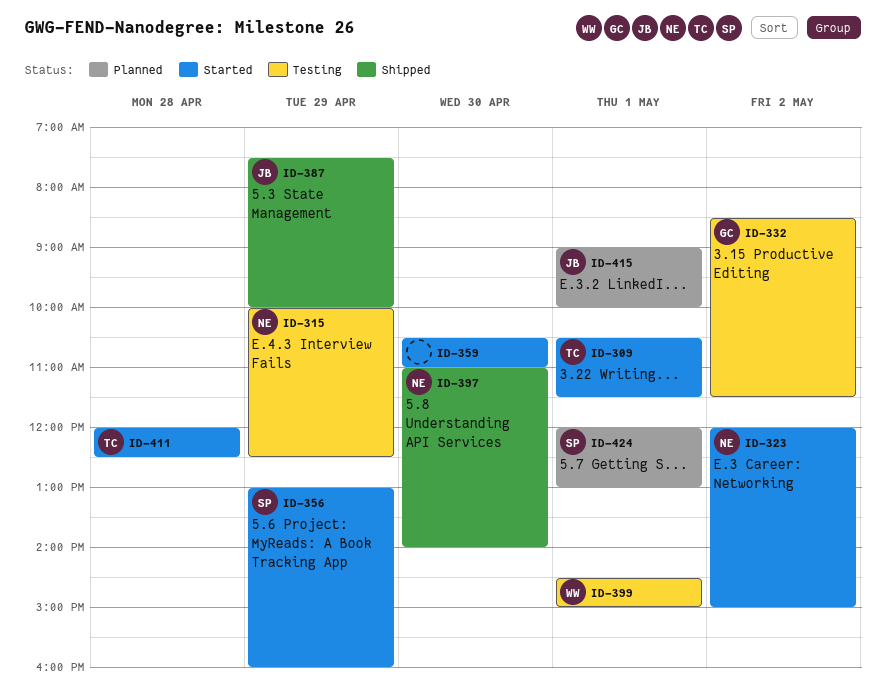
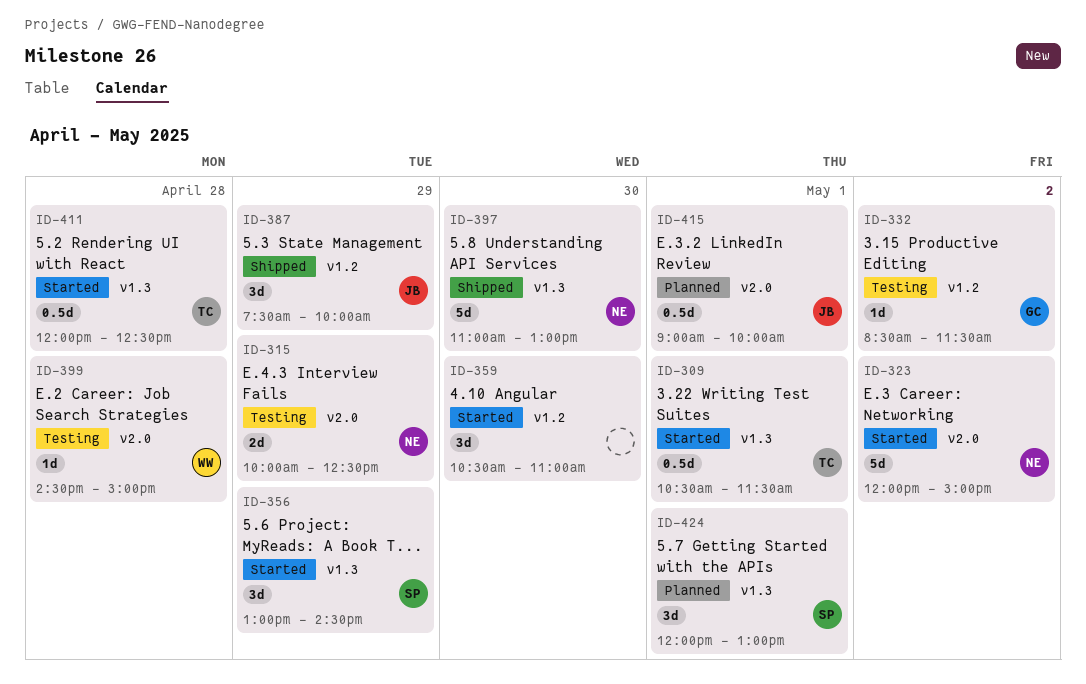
ID-356, ends: 16:00 -> 14:30
ID-397, ends: 14:00 -> 13:00
ID-399, day: May 1 -> Apr 28

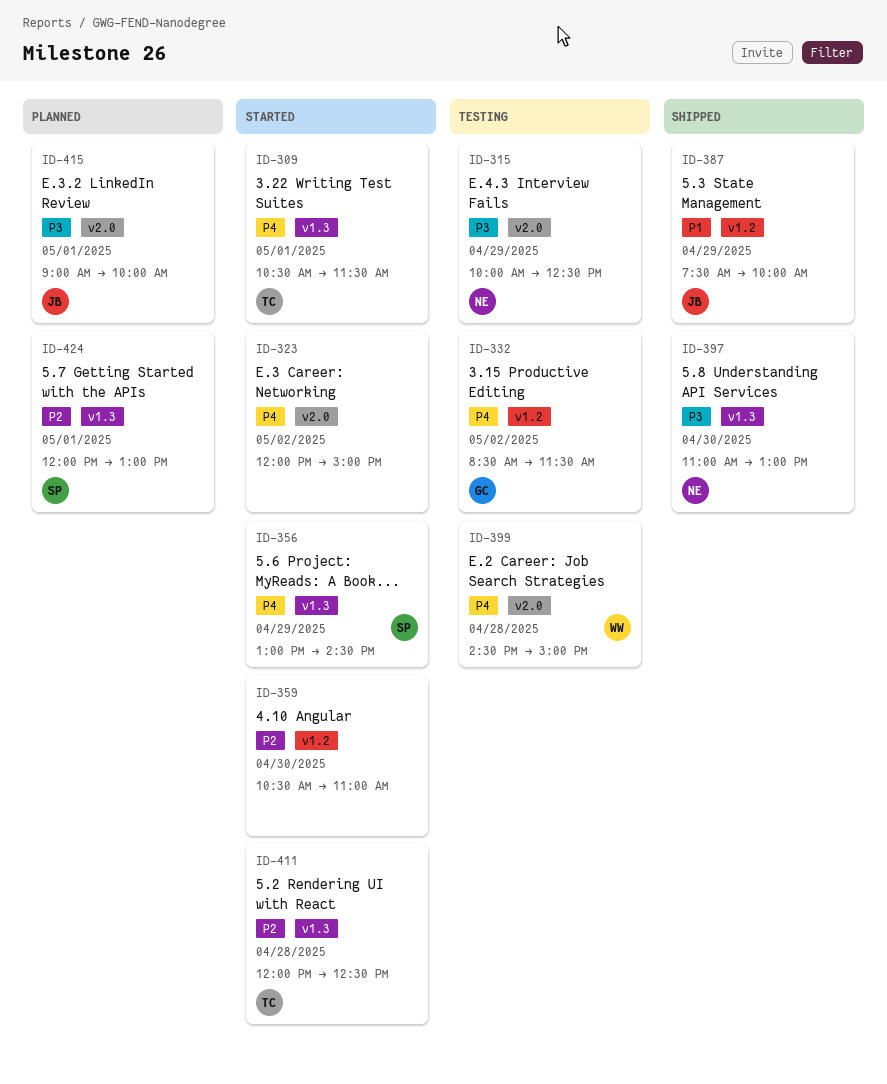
ID-323, owner: NE -> none

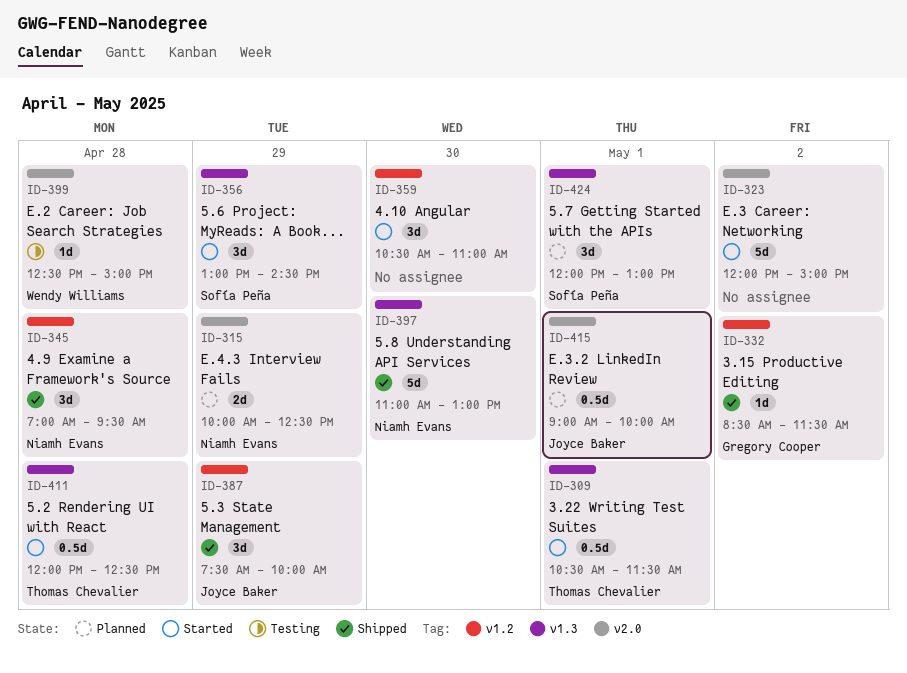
ID-315, status: Testing -> Planned
ID-332, status: Testing -> Shipped
ID-345: none -> present
ID-399, begins: 14:30 -> 12:30

